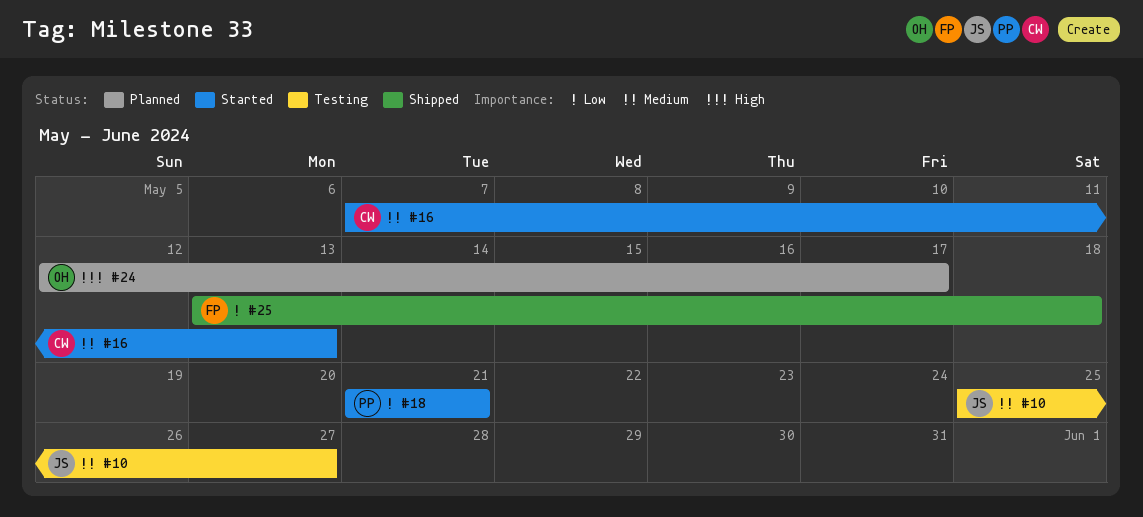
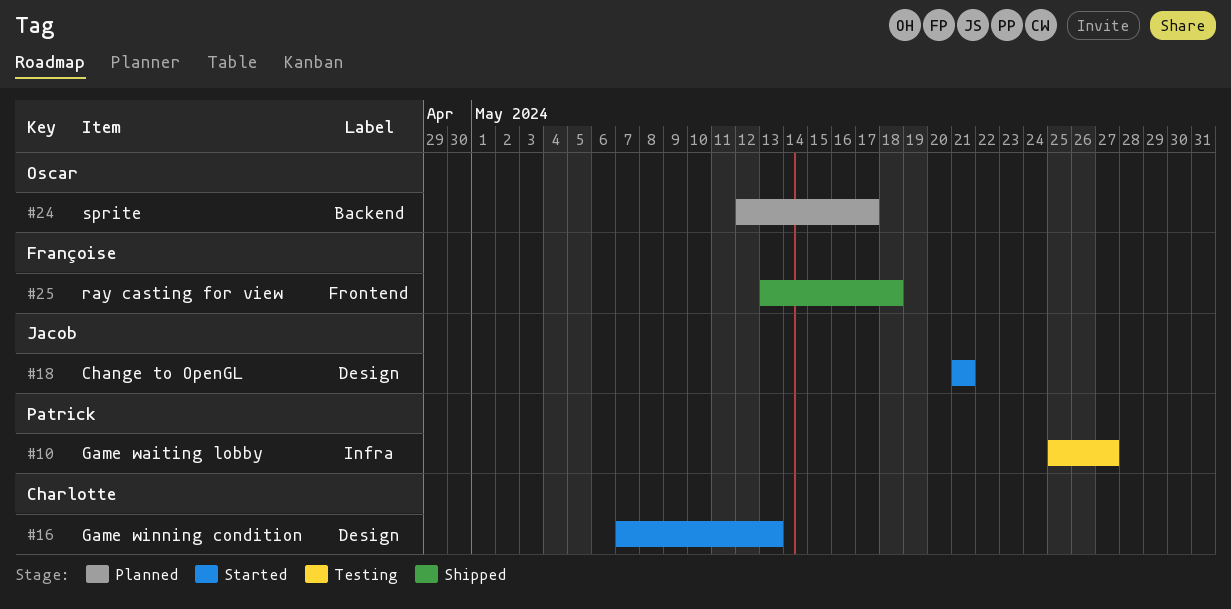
#10, owner: Jacob -> Patrick
#18, owner: Patrick -> Jacob

